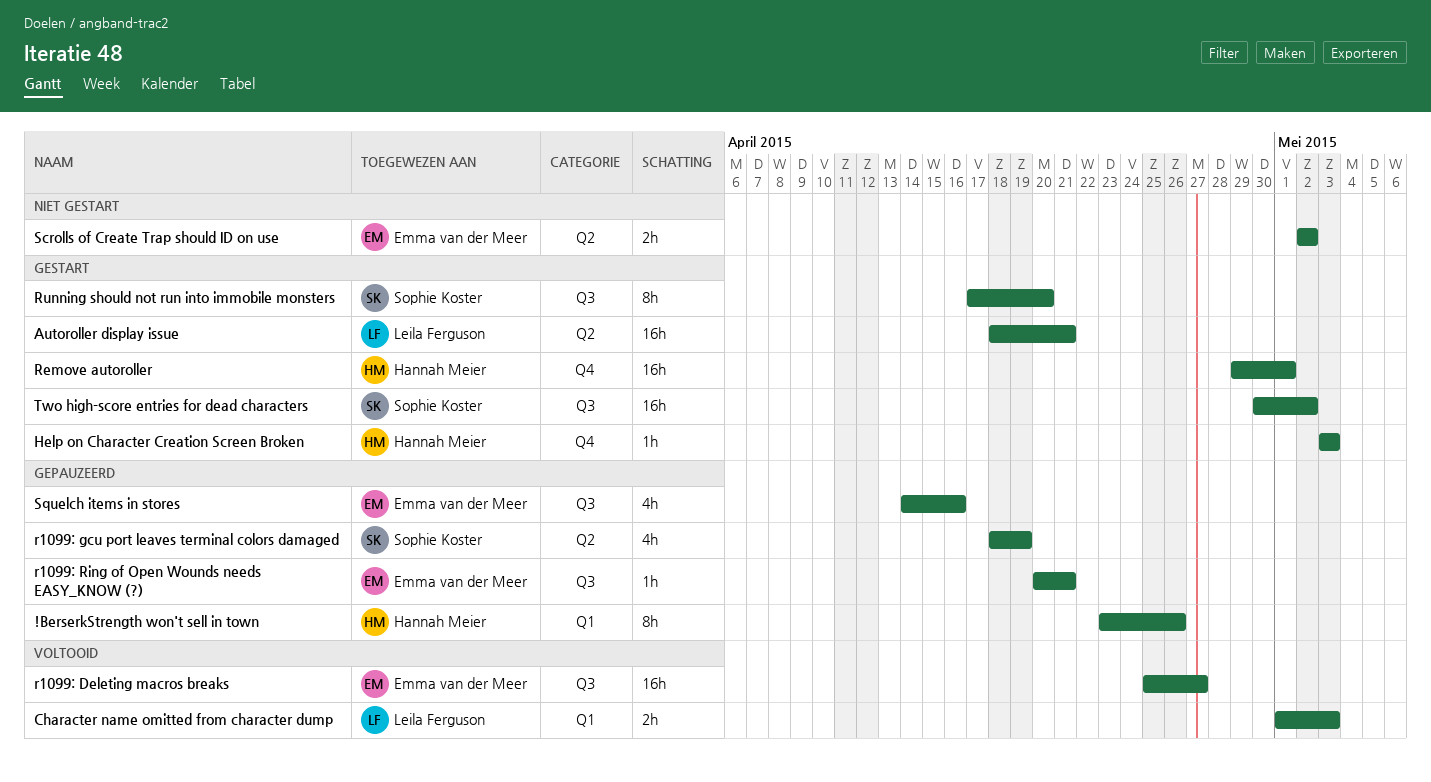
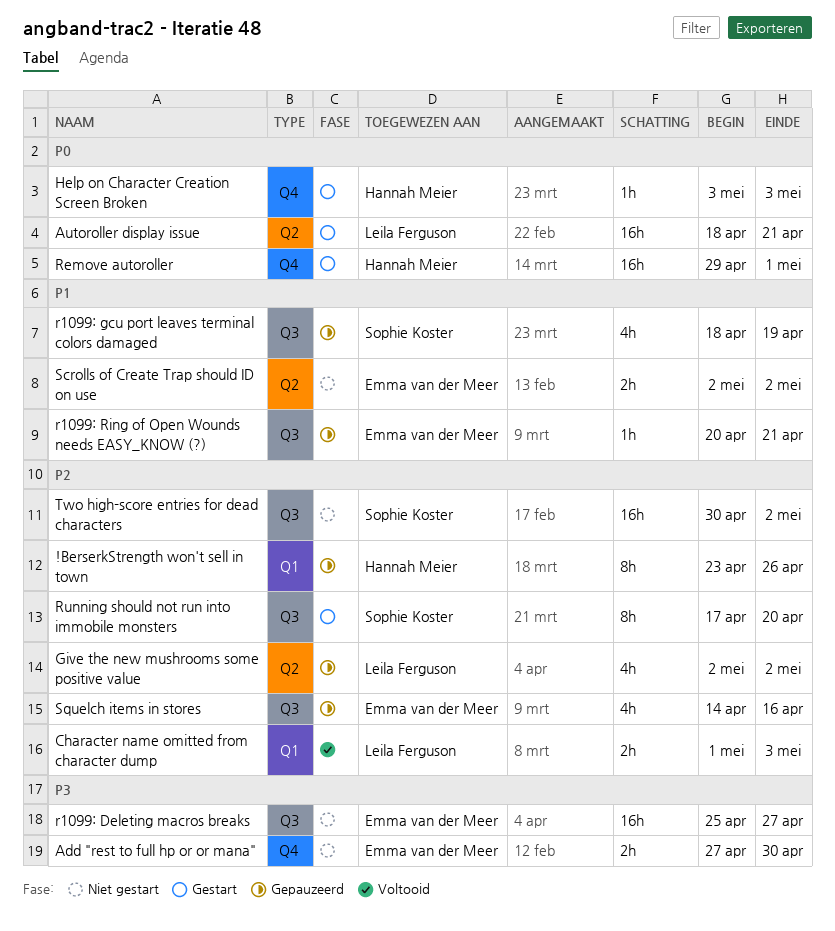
Add "rest to full hp or or mana": none -> present
Give the new mushrooms some positive value: none -> present
r1099: Deleting macros breaks, status: Voltooid -> Niet gestart
r1099: gcu port leaves terminal colors damaged, label: Q2 -> Q3
Two high-score entries for dead characters, status: Gestart -> Niet gestart

